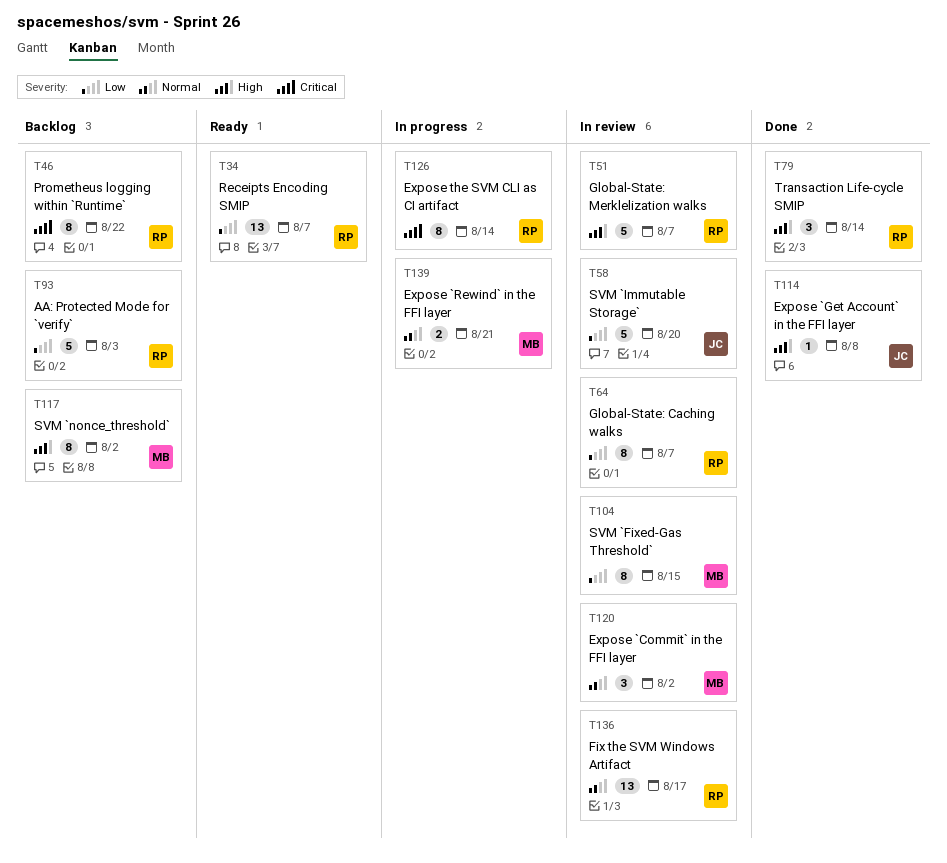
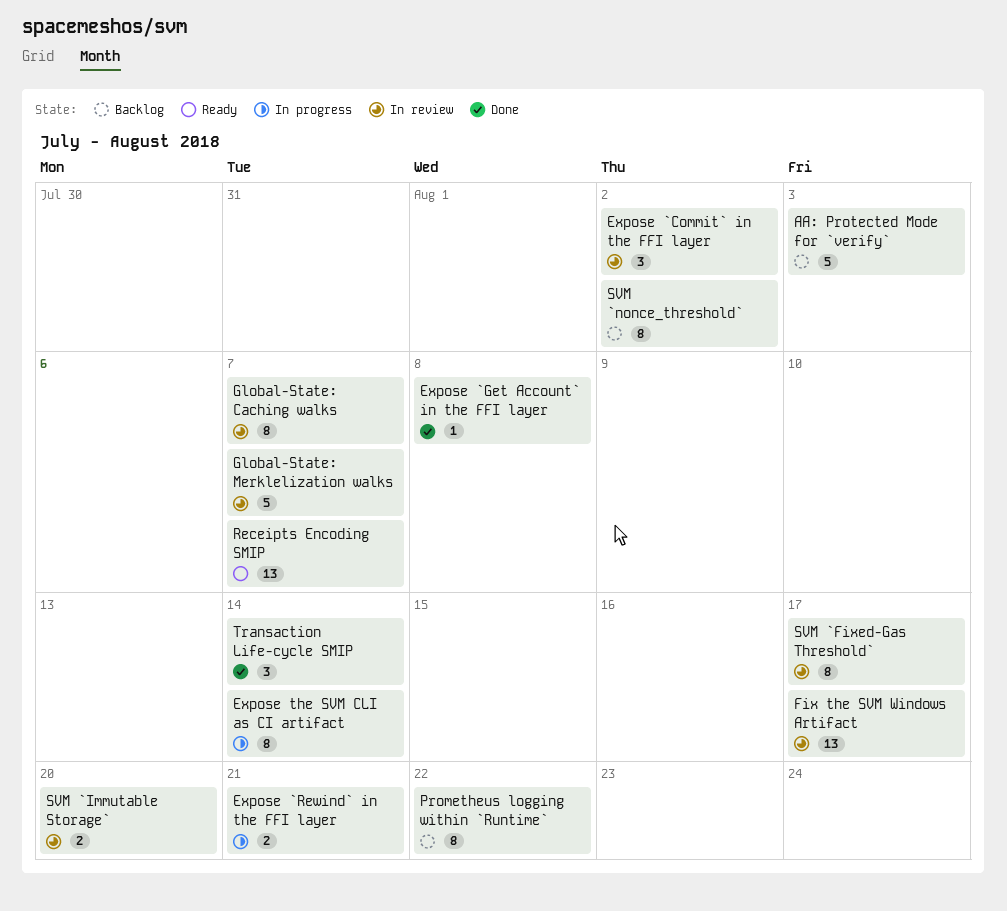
SVM `Fixed-Gas Threshold`, due: Aug 15 -> Aug 17
SVM `Immutable Storage`, estimate: 5 -> 2

